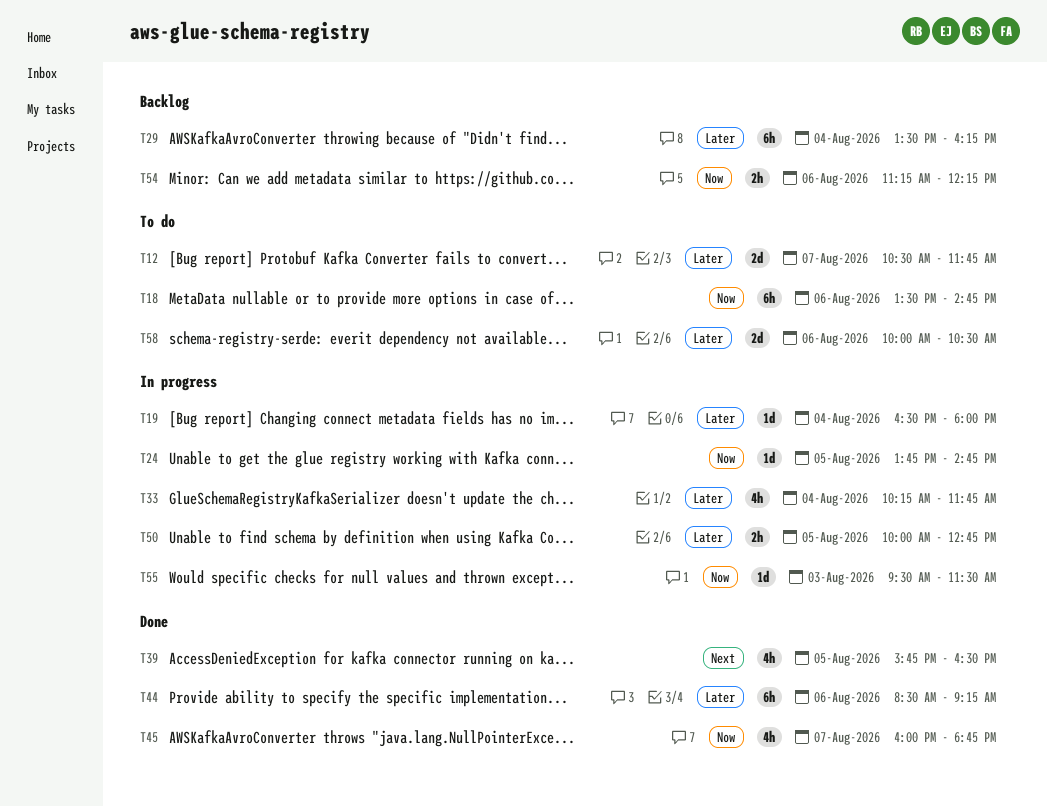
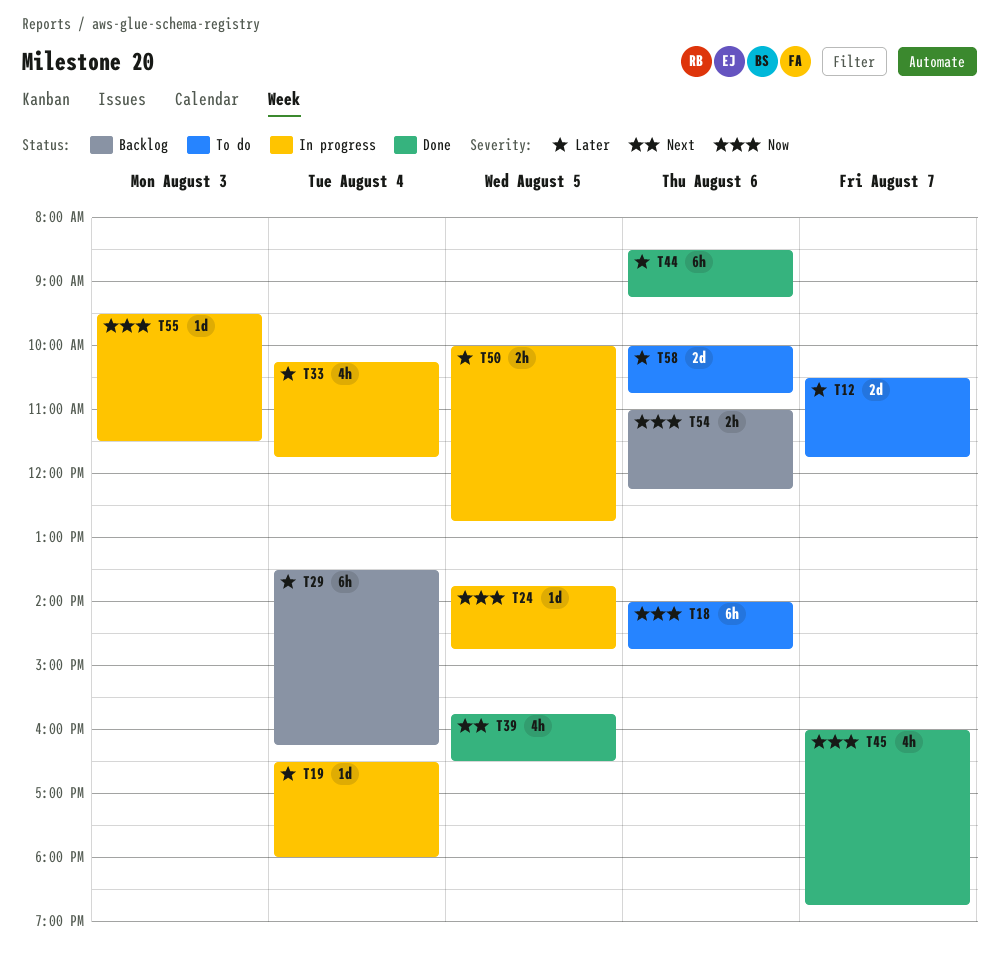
T18, begins: 13:30 -> 14:00
T54, begins: 11:15 -> 11:00
T58, ends: 10:30 -> 10:45

